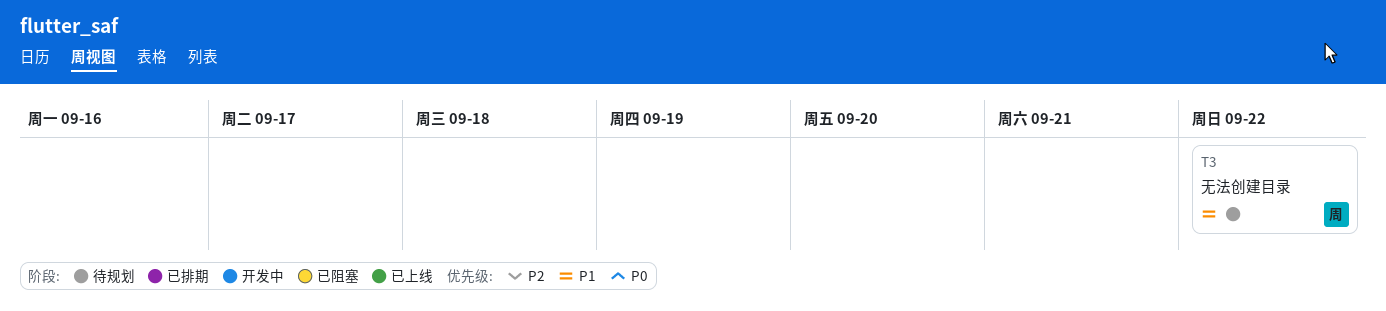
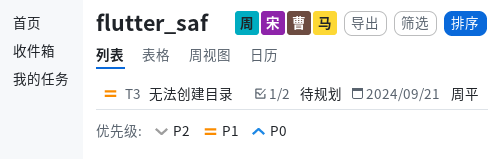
T3, due: Sep 22 -> Sep 21

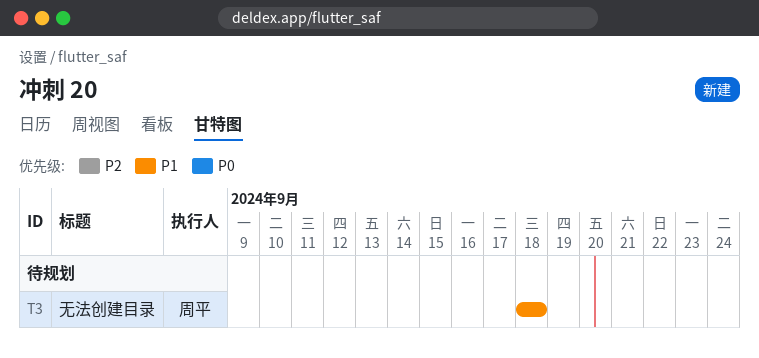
T3, due: Sep 21 -> Sep 18

